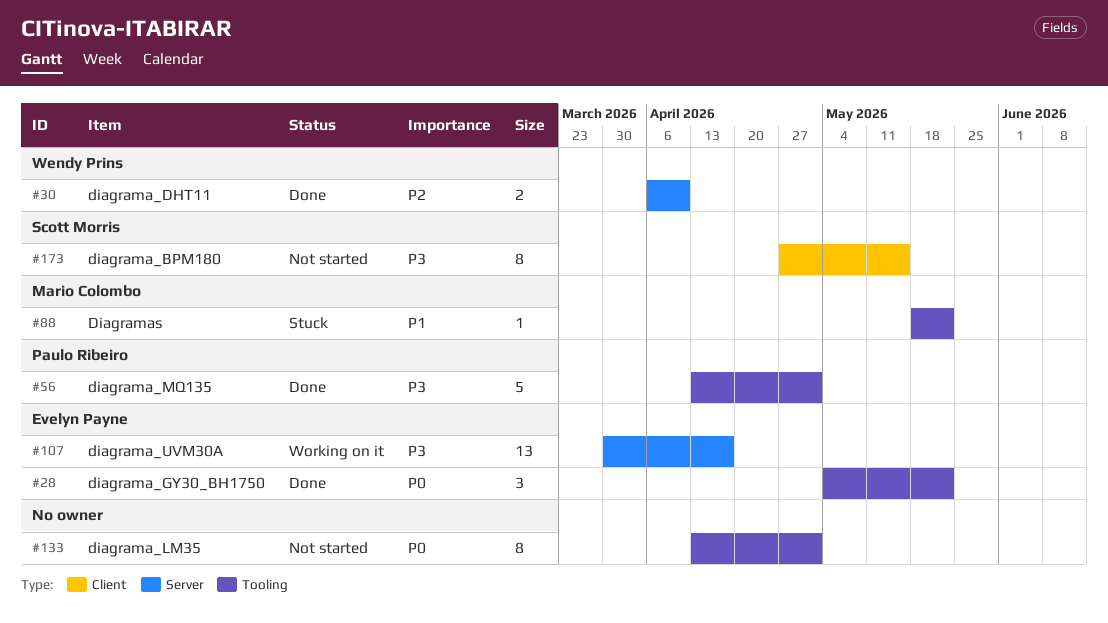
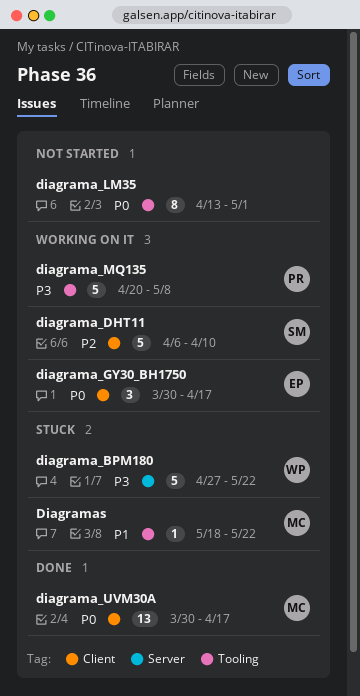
diagrama_BPM180, status: Not started -> Stuck
diagrama_BPM180, owner: Scott Morris -> Wendy Prins
diagrama_BPM180, label: Client -> Server
diagrama_BPM180, estimate: 8 -> 5
diagrama_BPM180, due: May 15 -> May 22
diagrama_DHT11, status: Done -> Working on it
diagrama_DHT11, owner: Wendy Prins -> Scott Morris
diagrama_DHT11, label: Server -> Client
diagrama_DHT11, estimate: 2 -> 5
diagrama_GY30_BH1750, status: Done -> Working on it
diagrama_GY30_BH1750, label: Tooling -> Client
diagrama_GY30_BH1750, start: May 4 -> Mar 30
diagrama_GY30_BH1750, due: May 22 -> Apr 17
diagrama_MQ135, status: Done -> Working on it
diagrama_MQ135, start: Apr 13 -> Apr 20
diagrama_MQ135, due: May 1 -> May 8
diagrama_UVM30A, status: Working on it -> Done
diagrama_UVM30A, owner: Evelyn Payne -> Mario Colombo
diagrama_UVM30A, priority: P3 -> P0
diagrama_UVM30A, label: Server -> Client

